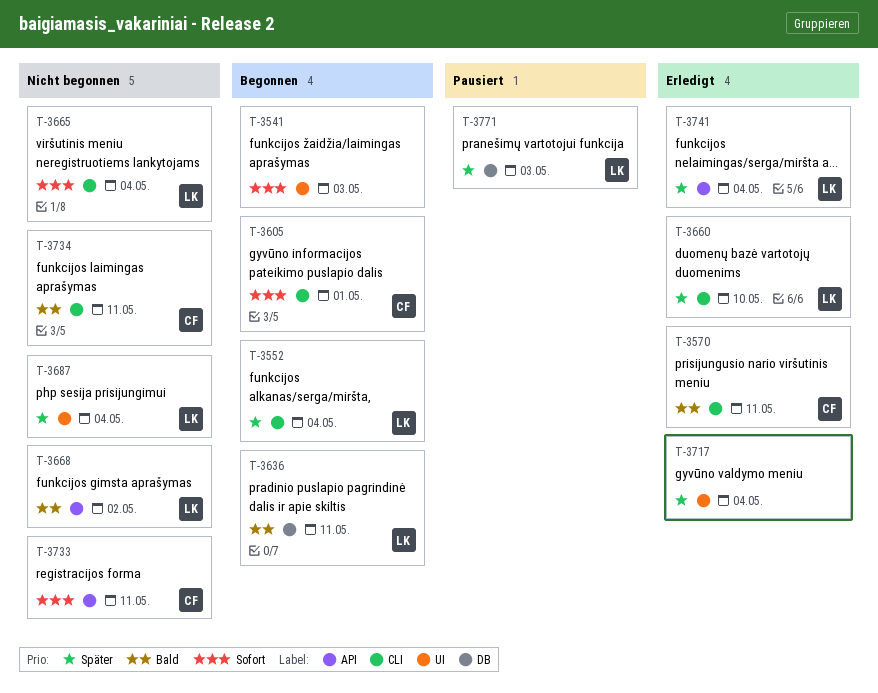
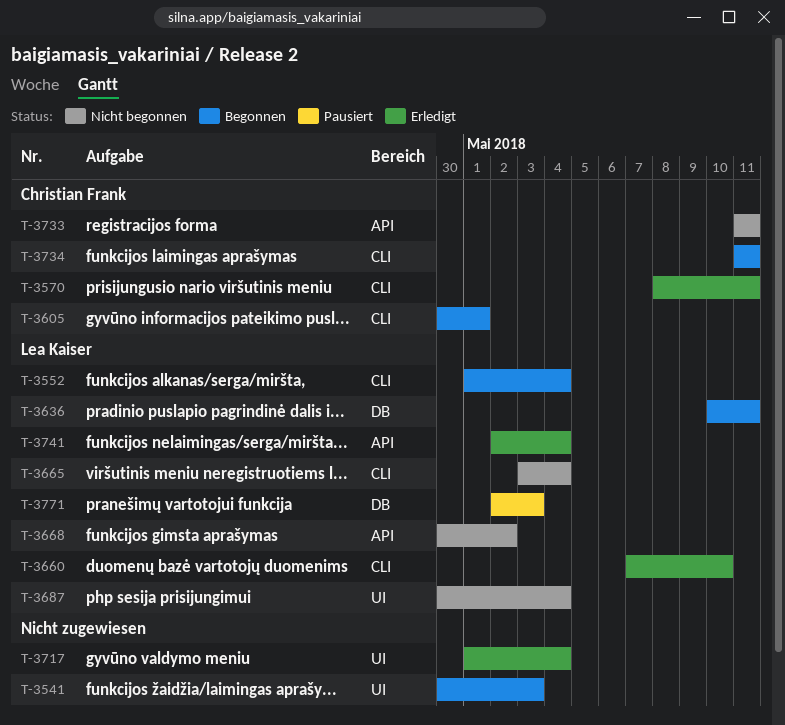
T-3734, status: Nicht begonnen -> Begonnen

